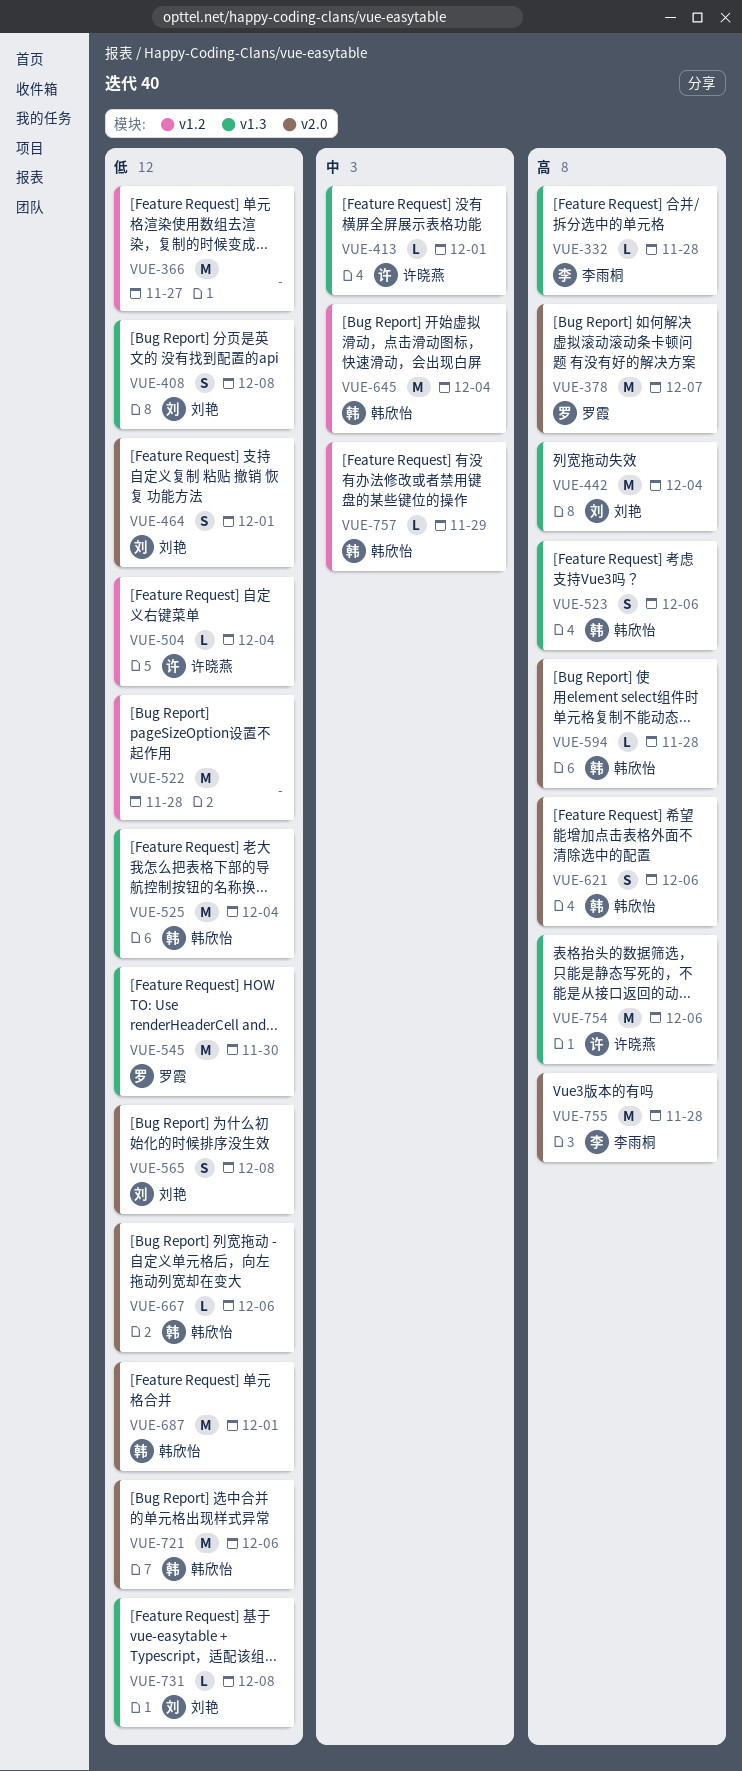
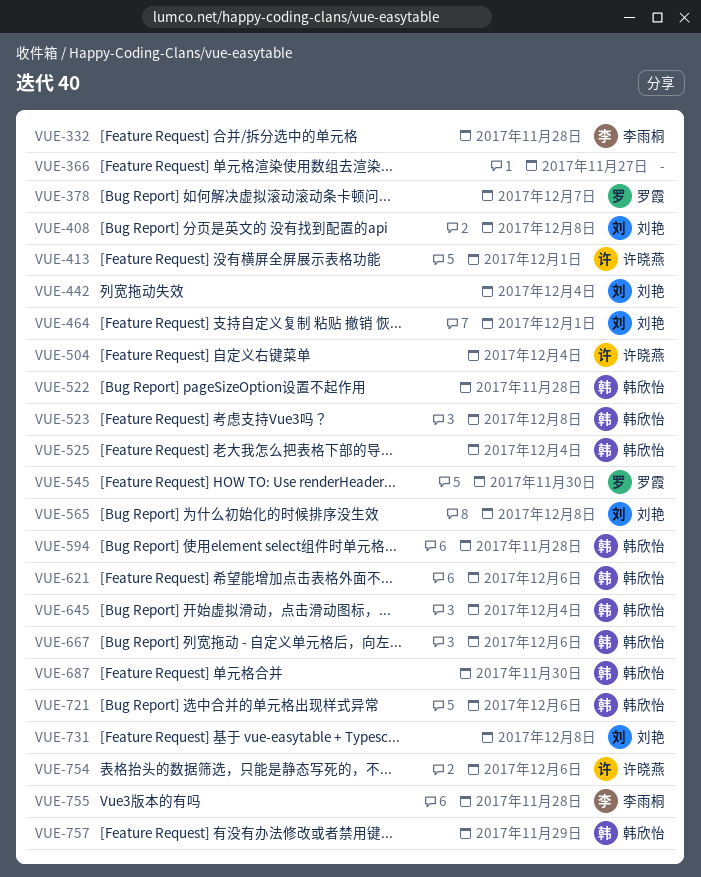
VUE-522, owner: none -> 韩欣怡
VUE-523, due: Dec 6 -> Dec 8
VUE-687, due: Dec 1 -> Nov 30

